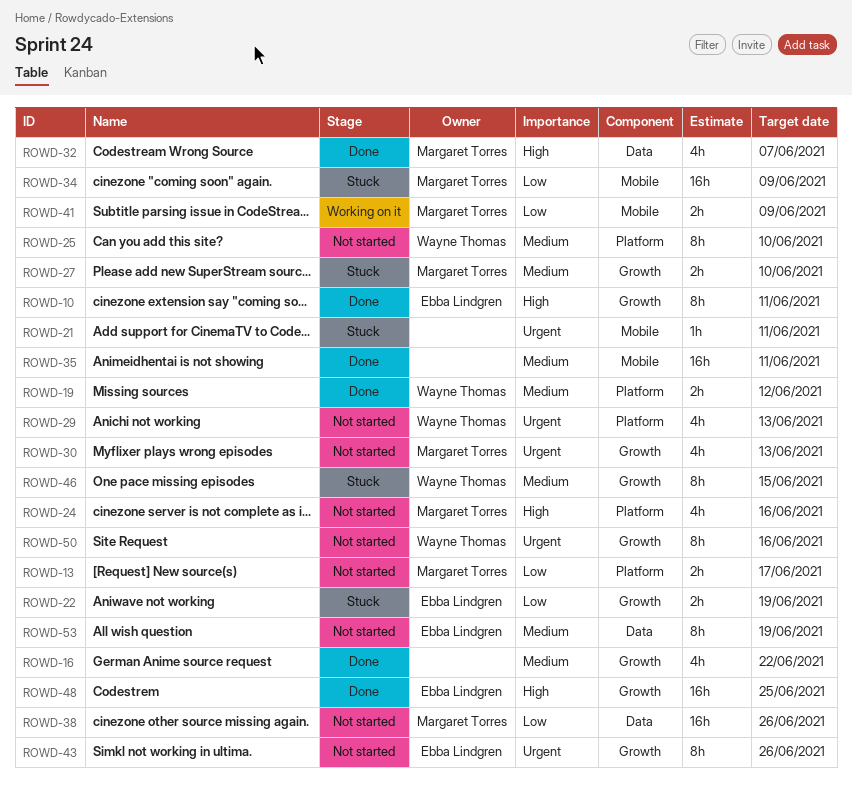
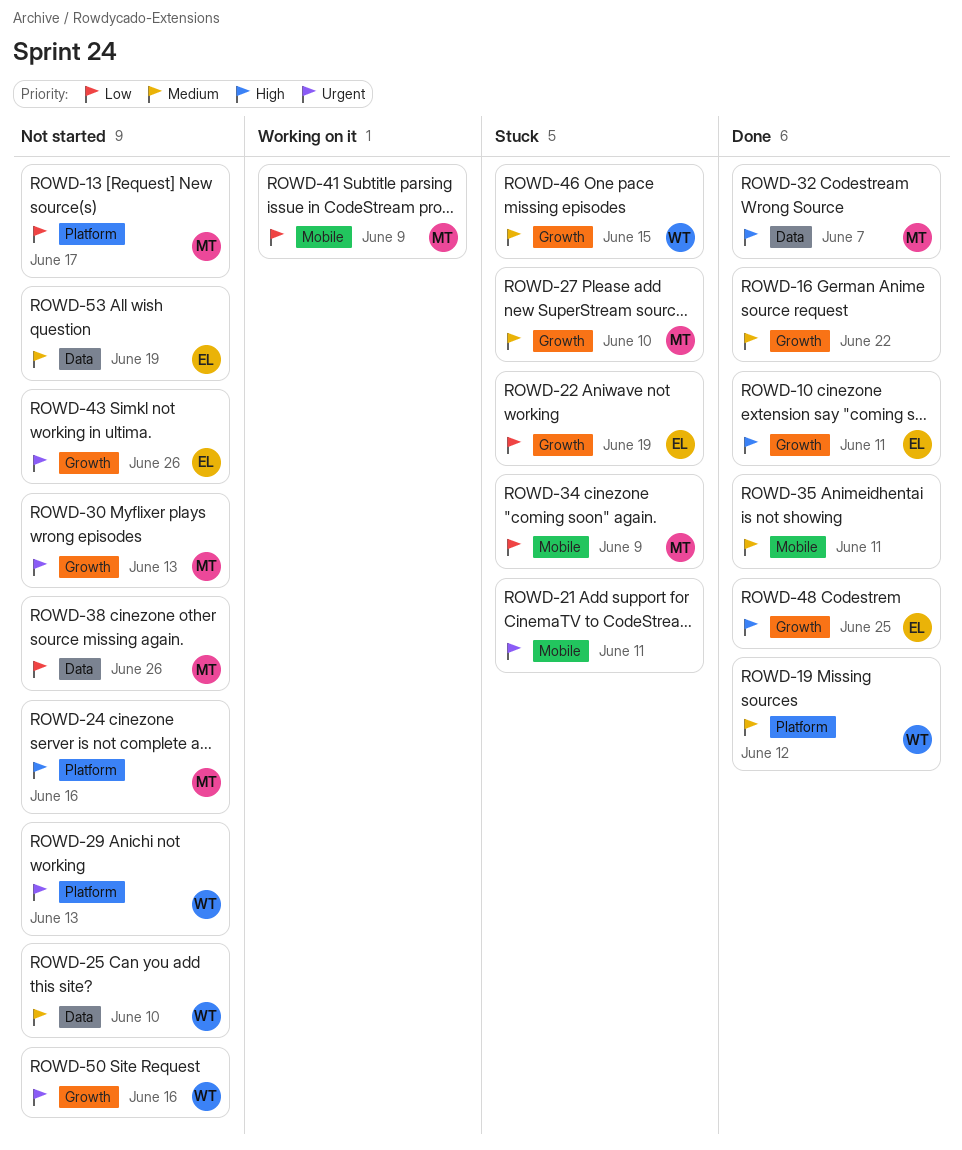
ROWD-25, label: Platform -> Data

